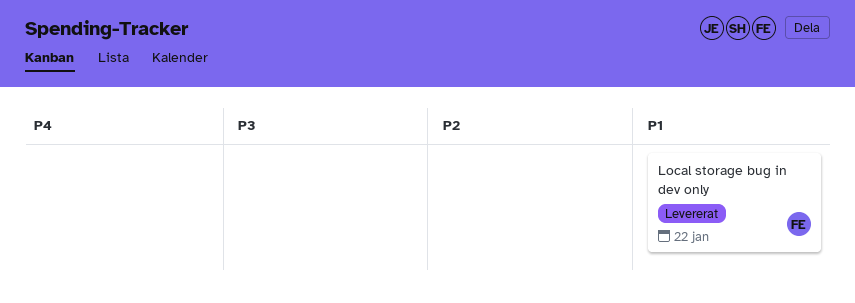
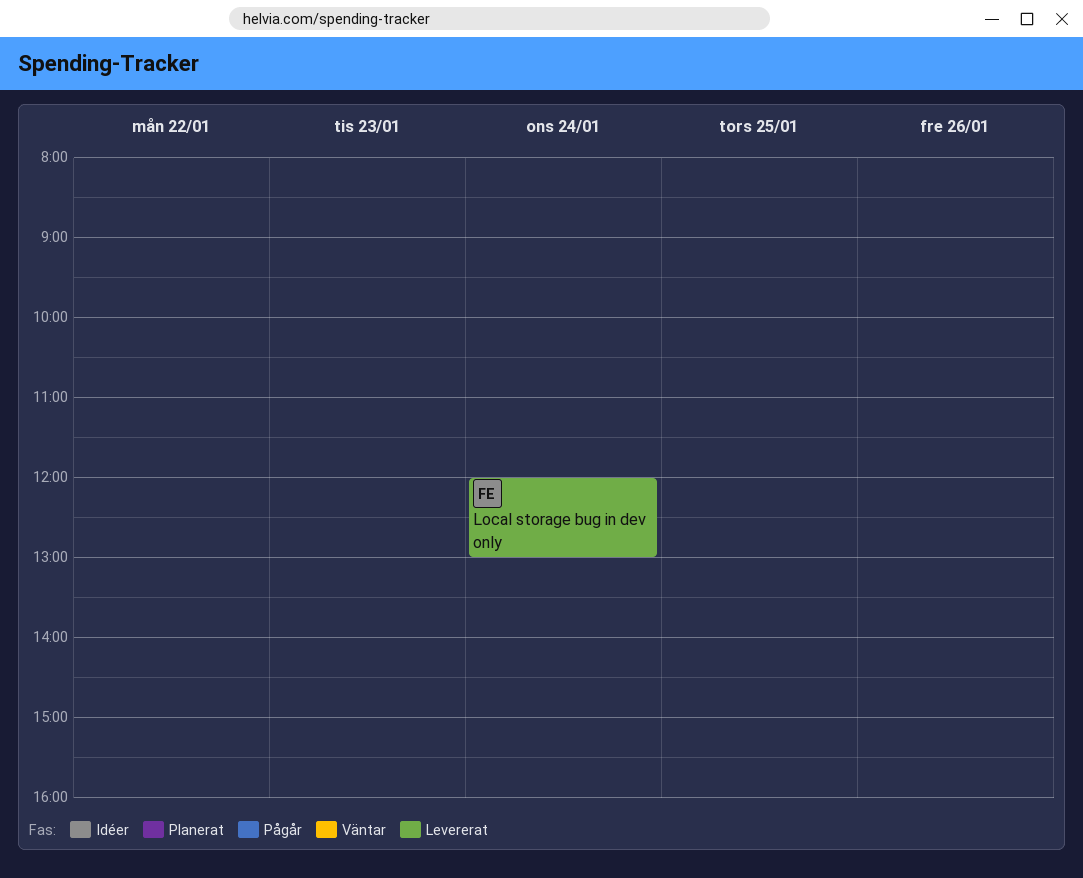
Local storage bug in dev only, day: Jan 22 -> Jan 24

